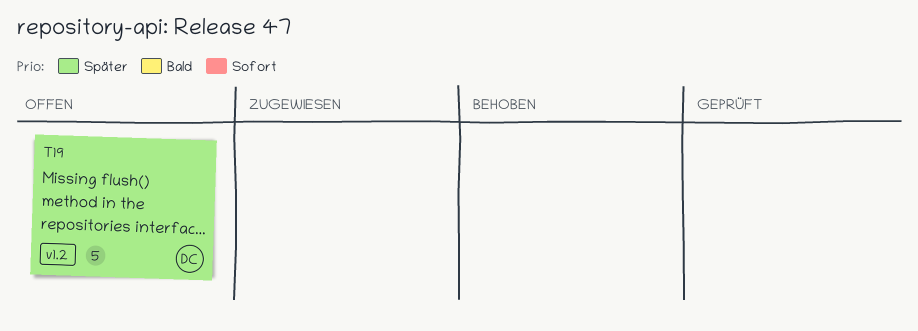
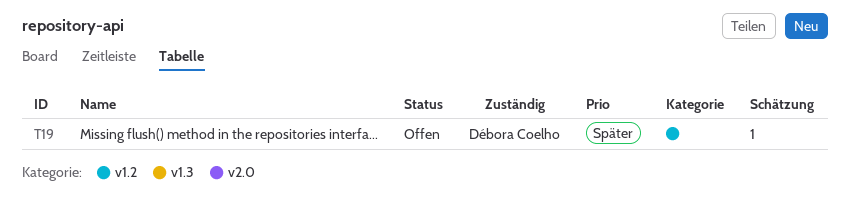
T19, estimate: 5 -> 1

